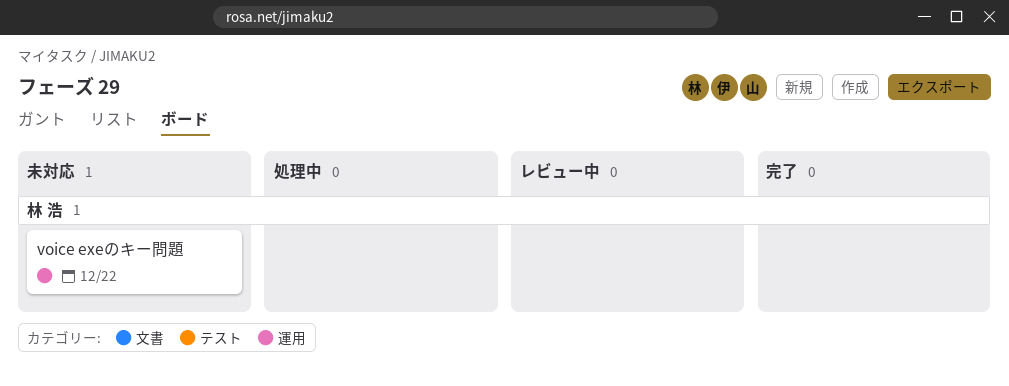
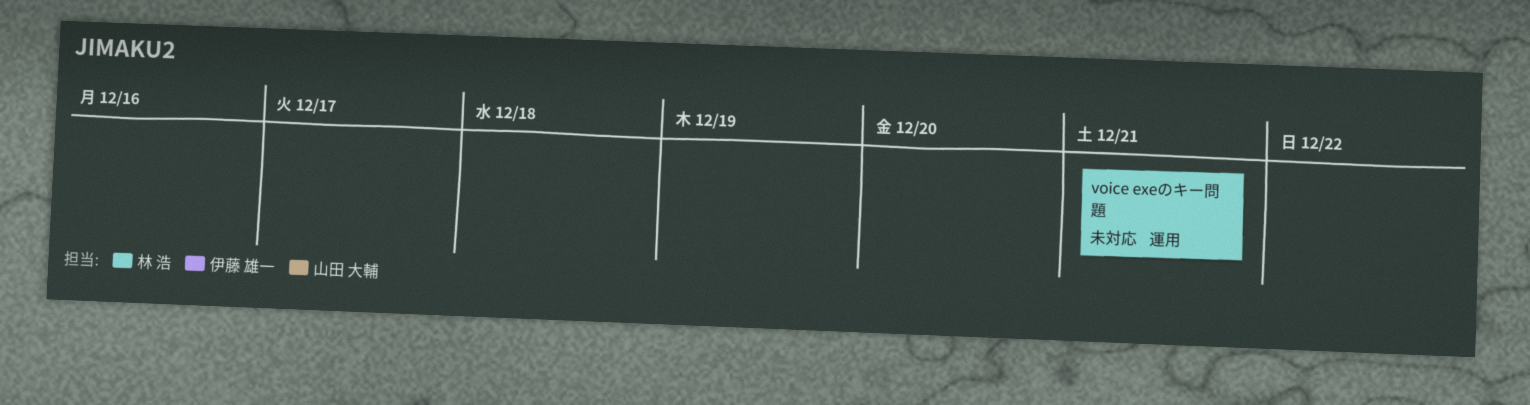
voice exeのキー問題, due: Dec 22 -> Dec 21

